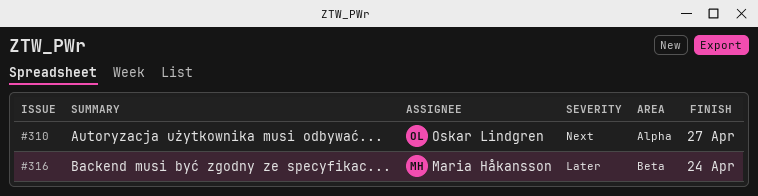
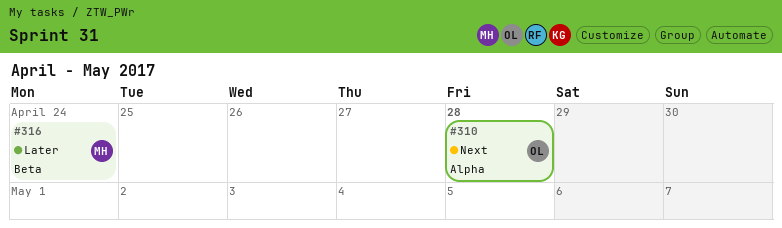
#310, due: Apr 27 -> Apr 28

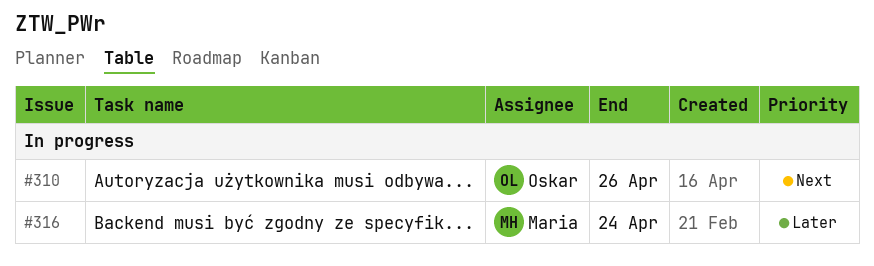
#310, due: Apr 28 -> Apr 26

